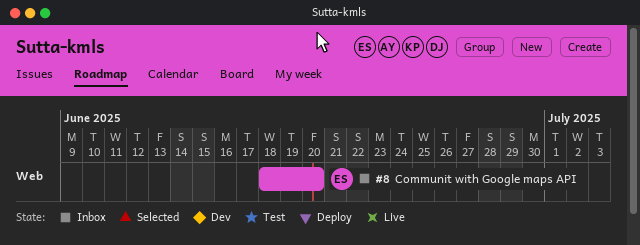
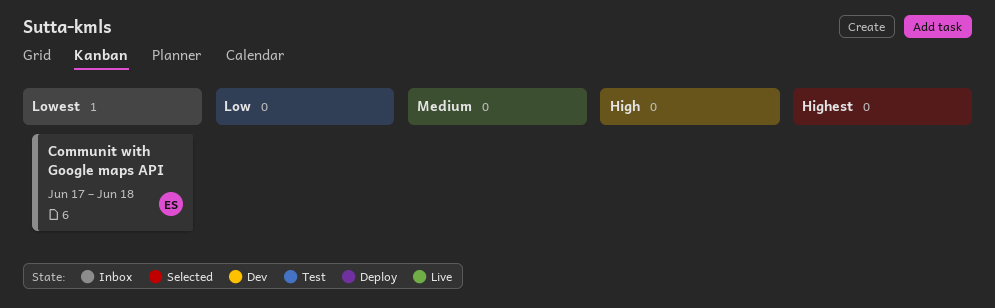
Communit with Google maps API, start: Jun 18 -> Jun 17
Communit with Google maps API, due: Jun 20 -> Jun 18

